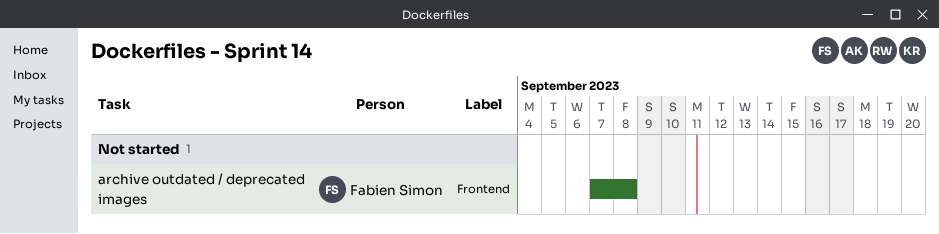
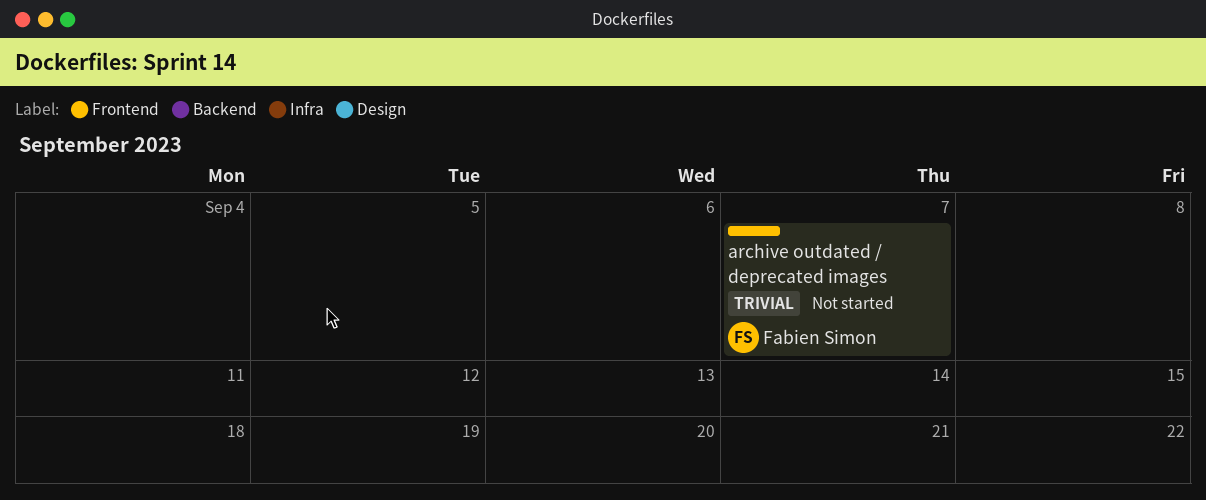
archive outdated / deprecated images, due: Sep 8 -> Sep 7

